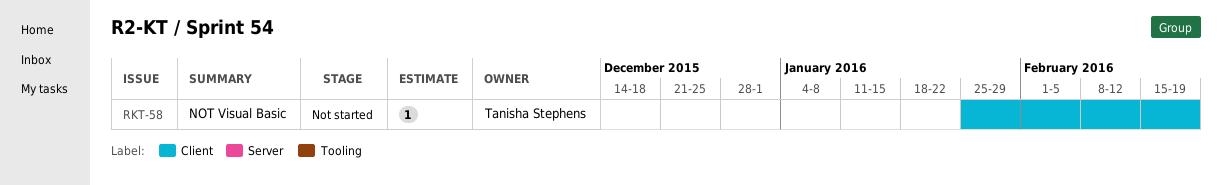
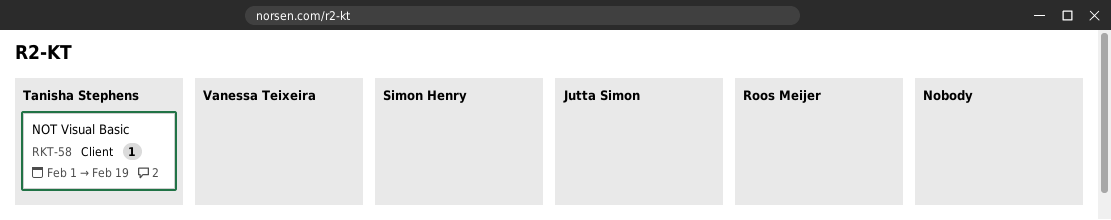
RKT-58, start: Jan 25 -> Feb 1

